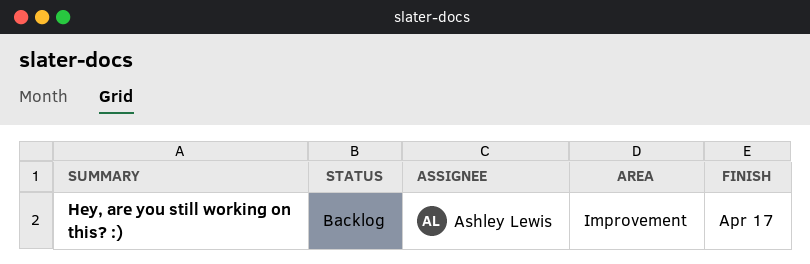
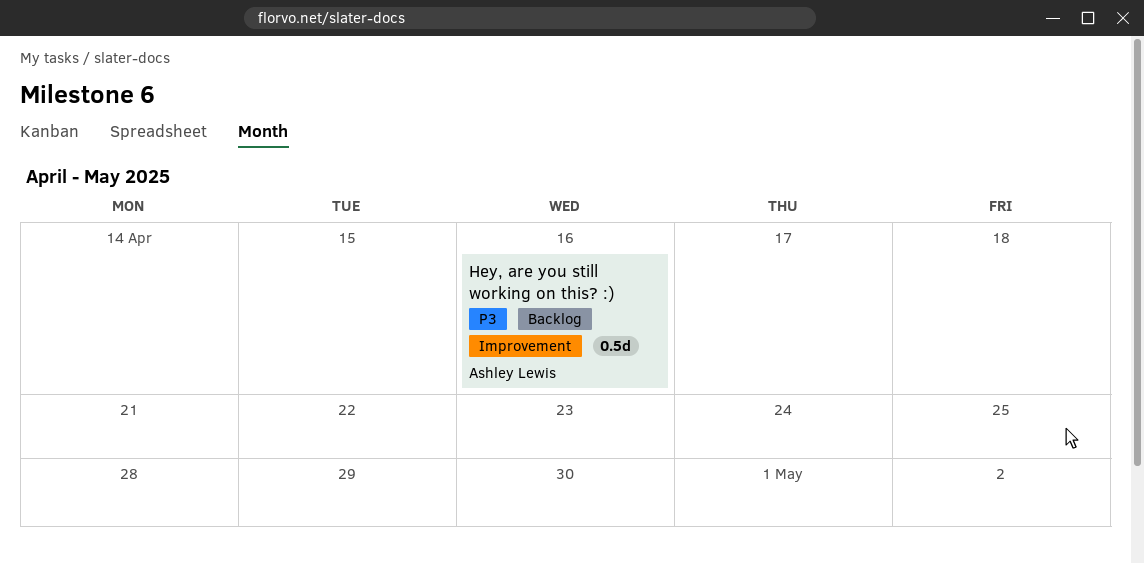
Hey, are you still working on this? :), due: Apr 17 -> Apr 16

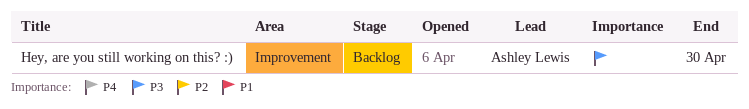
Hey, are you still working on this? :), due: Apr 16 -> Apr 30

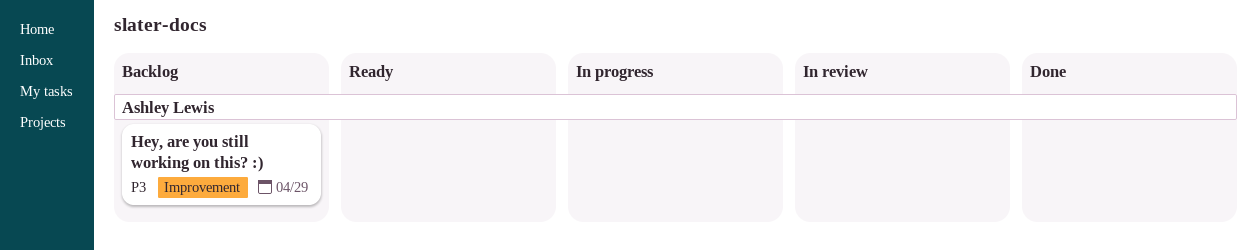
Hey, are you still working on this? :), due: Apr 30 -> Apr 29

